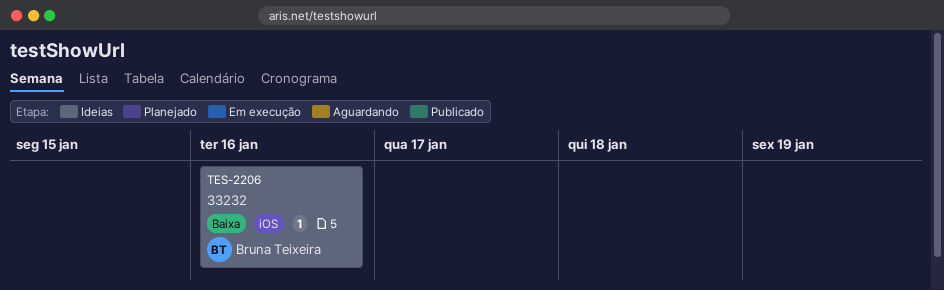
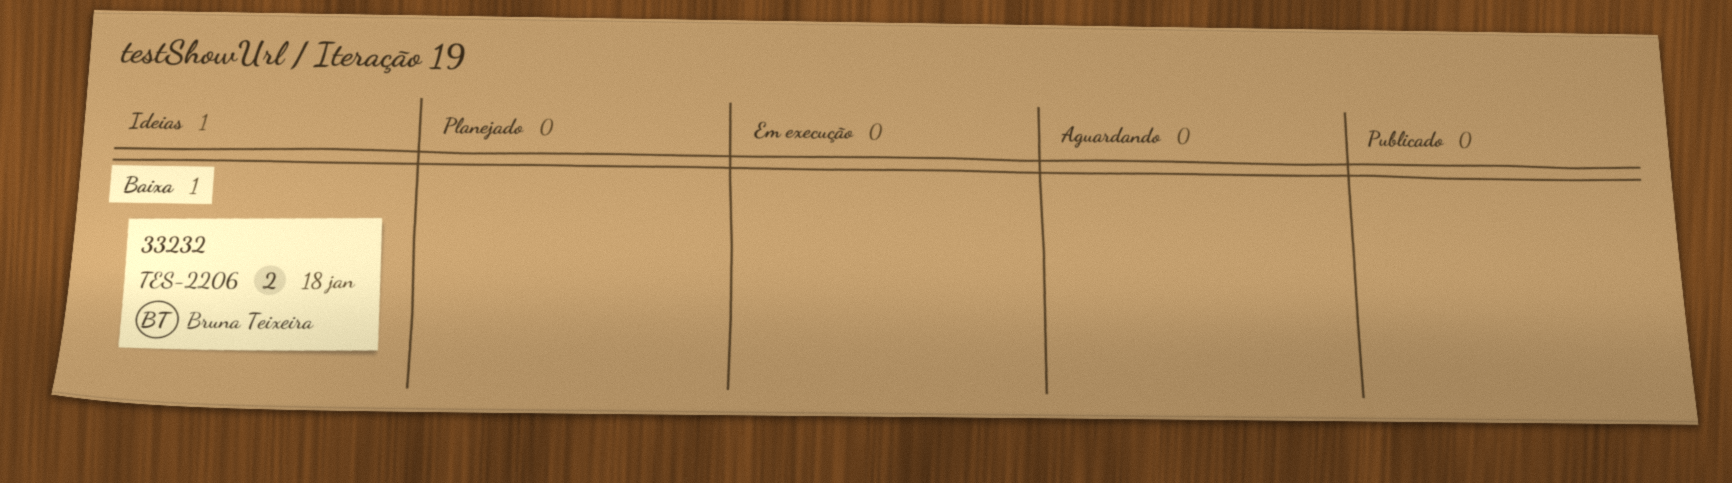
TES-2206, estimate: 1 -> 2
TES-2206, due: Jan 16 -> Jan 18

